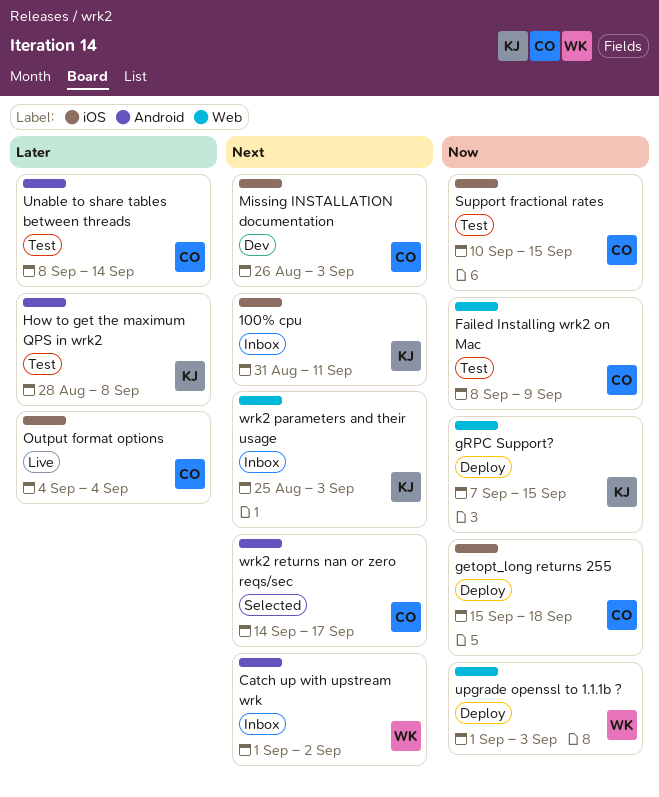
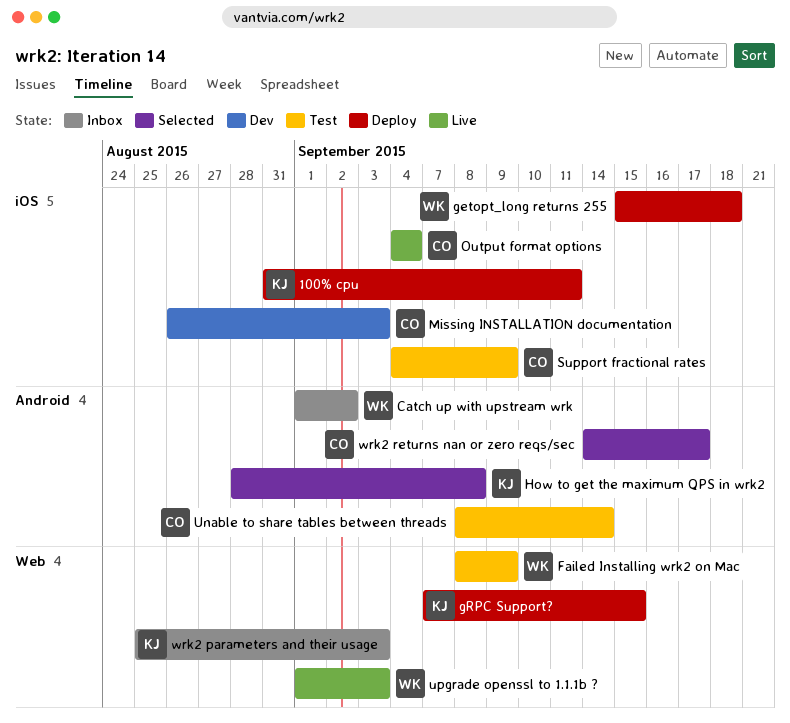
100% cpu, status: Inbox -> Deploy
Failed Installing wrk2 on Mac, owner: CO -> WK
getopt_long returns 255, owner: CO -> WK
How to get the maximum QPS in wrk2, status: Test -> Selected
Support fractional rates, start: Sep 10 -> Sep 4
Support fractional rates, due: Sep 15 -> Sep 9
upgrade openssl to 1.1.1b ?, status: Deploy -> Live

